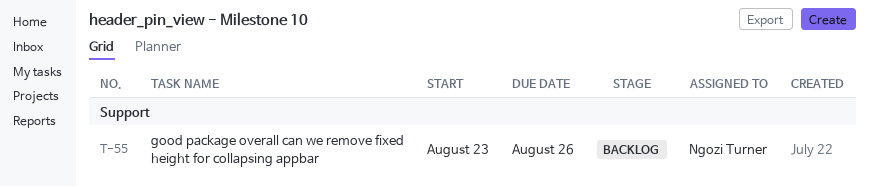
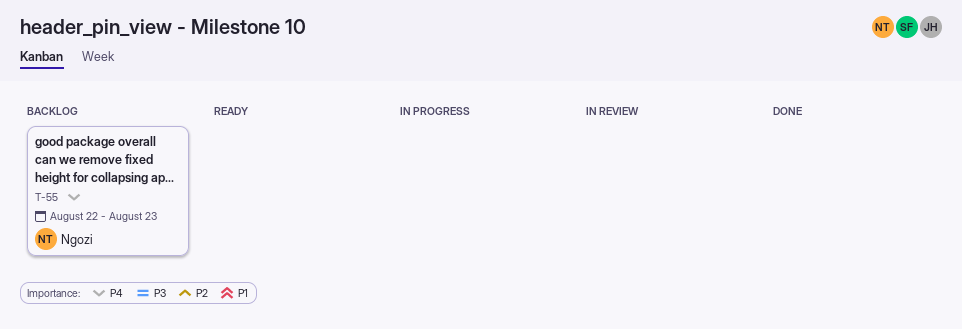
T-55, start: Aug 23 -> Aug 22
T-55, due: Aug 26 -> Aug 23

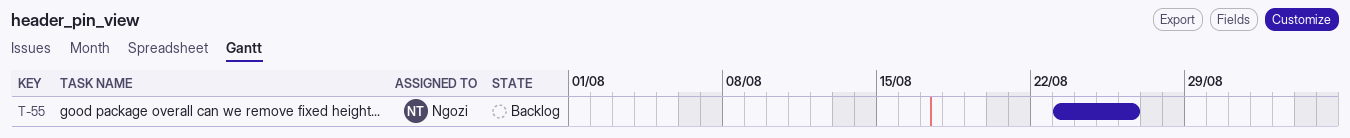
T-55, start: Aug 22 -> Aug 23
T-55, due: Aug 23 -> Aug 26

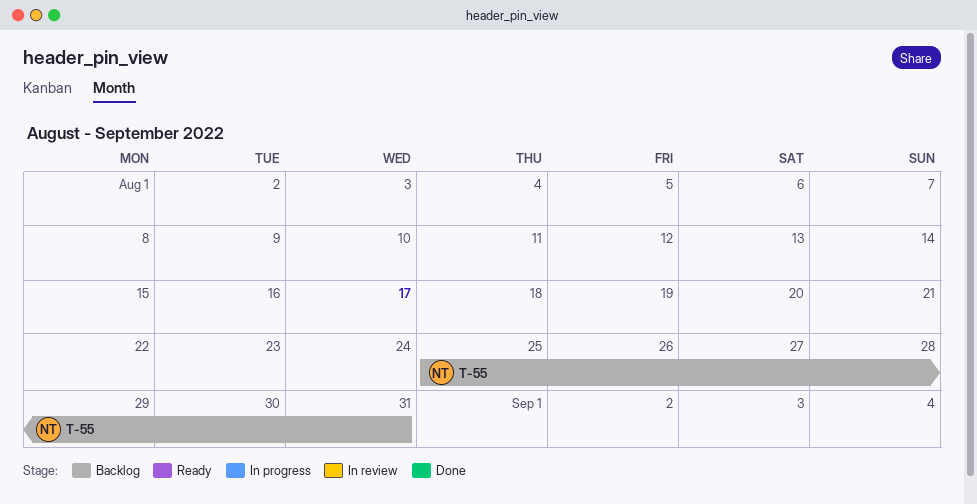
T-55, start: Aug 23 -> Aug 25
T-55, due: Aug 26 -> Aug 31

